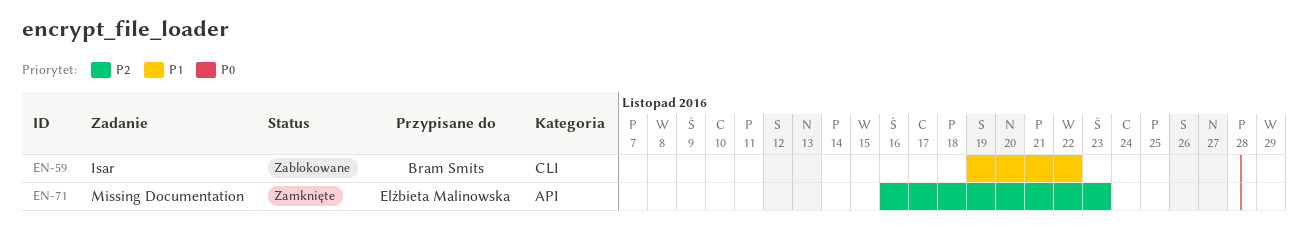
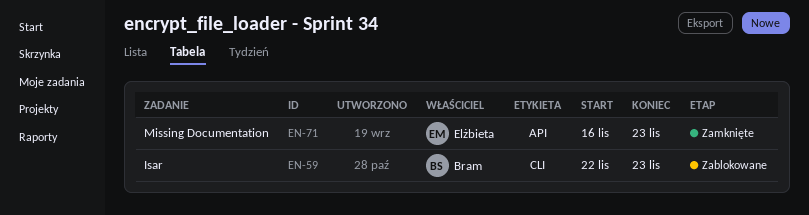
EN-59, start: Nov 19 -> Nov 22
EN-59, due: Nov 22 -> Nov 23

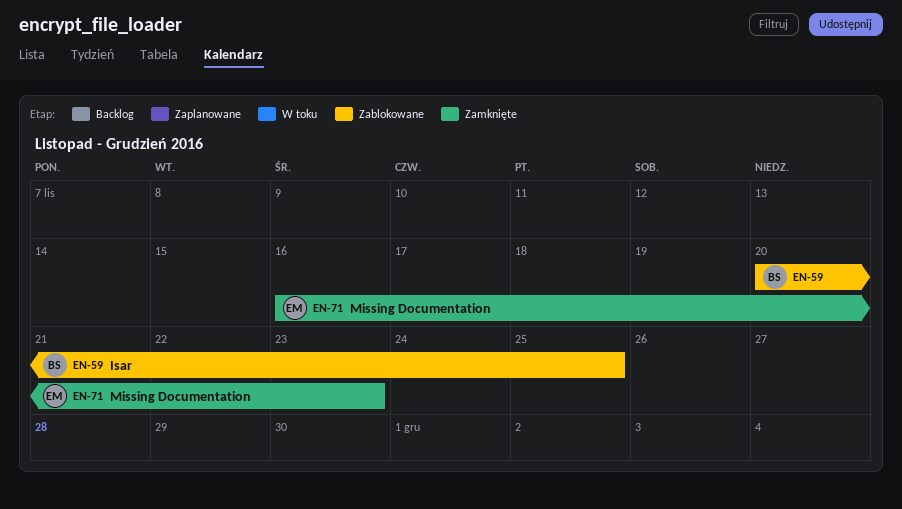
EN-59, start: Nov 22 -> Nov 20
EN-59, due: Nov 23 -> Nov 25

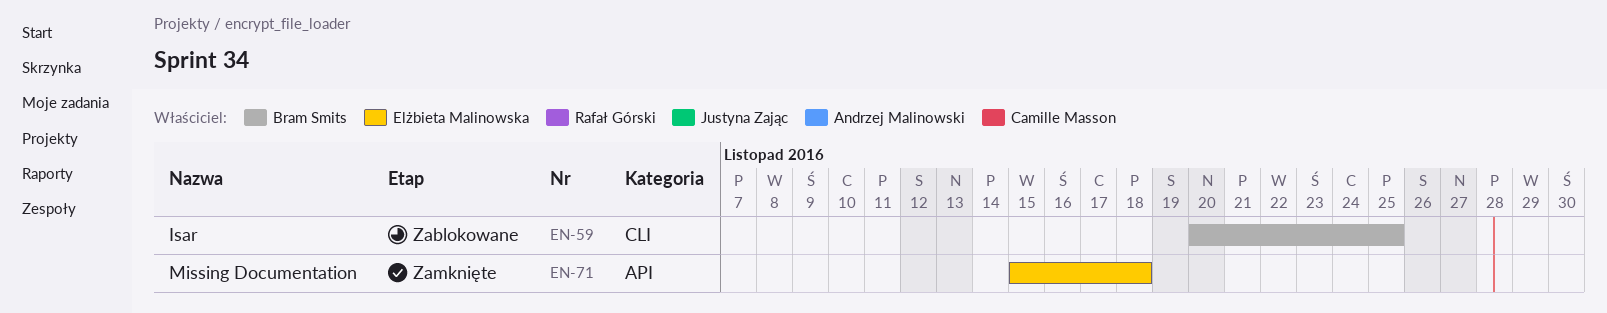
EN-71, start: Nov 16 -> Nov 15
EN-71, due: Nov 23 -> Nov 18

